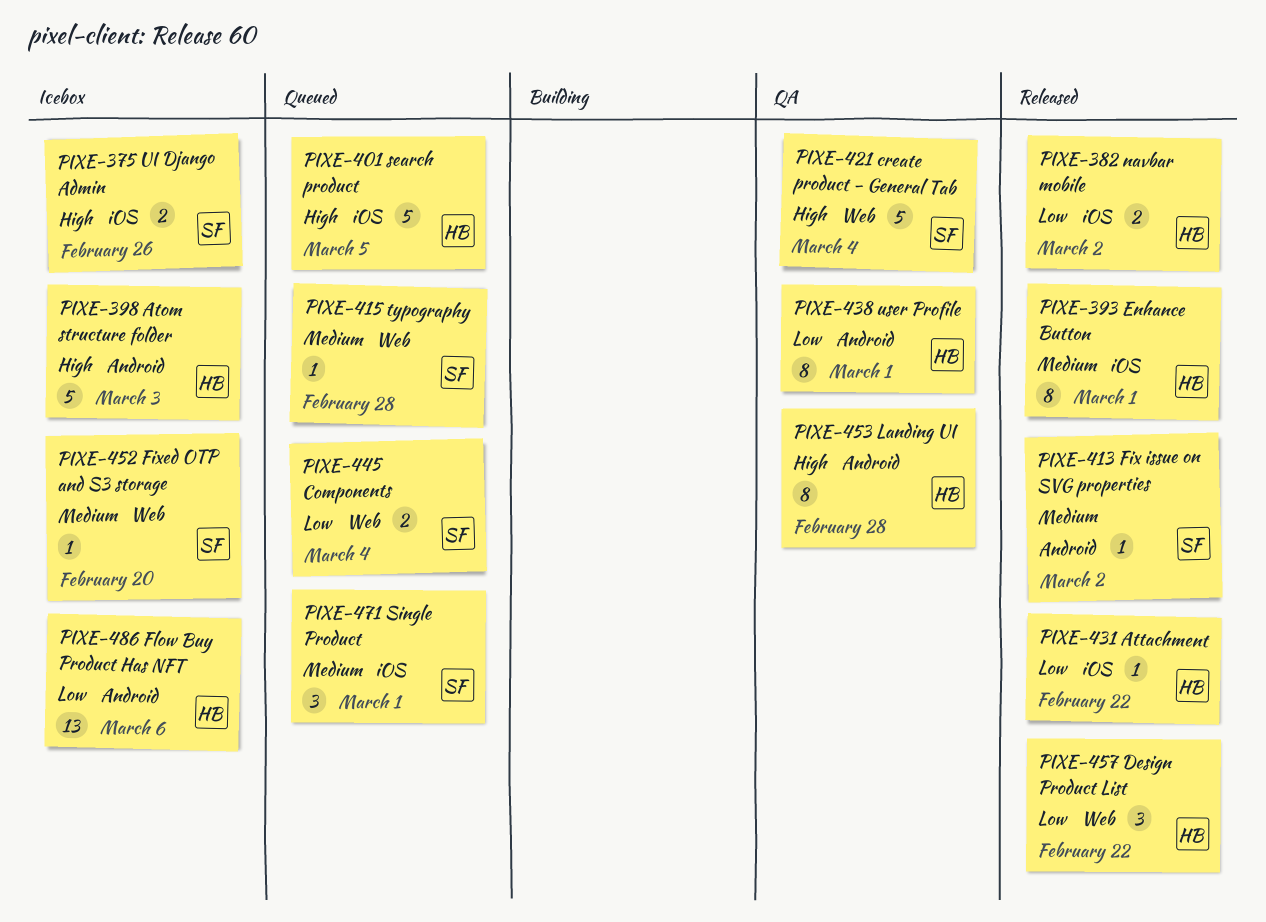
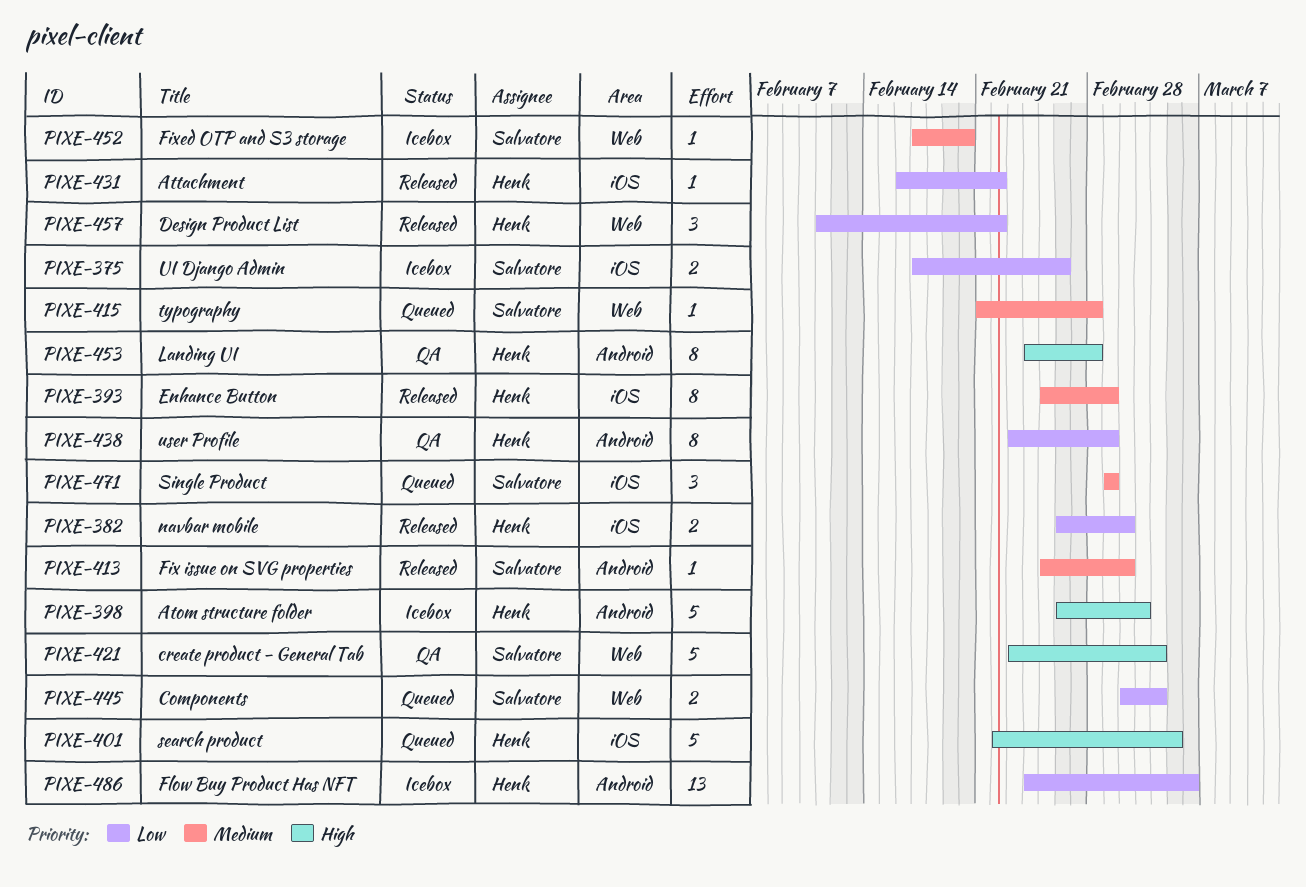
PIXE-375, priority: High -> Low

